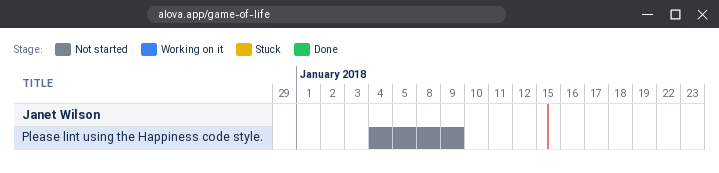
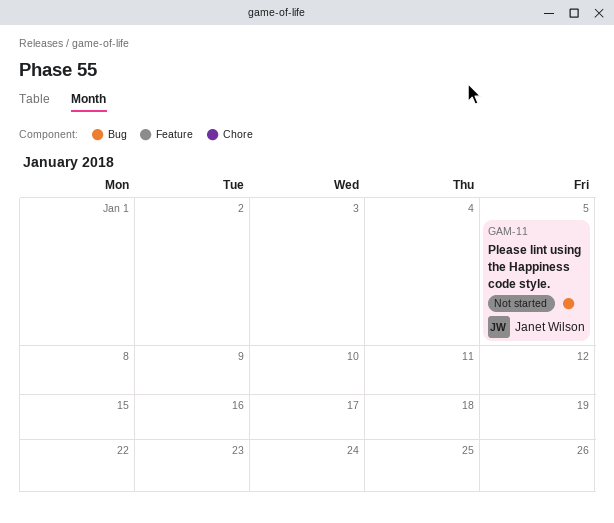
Please lint using the Happiness code style., due: Jan 9 -> Jan 5

